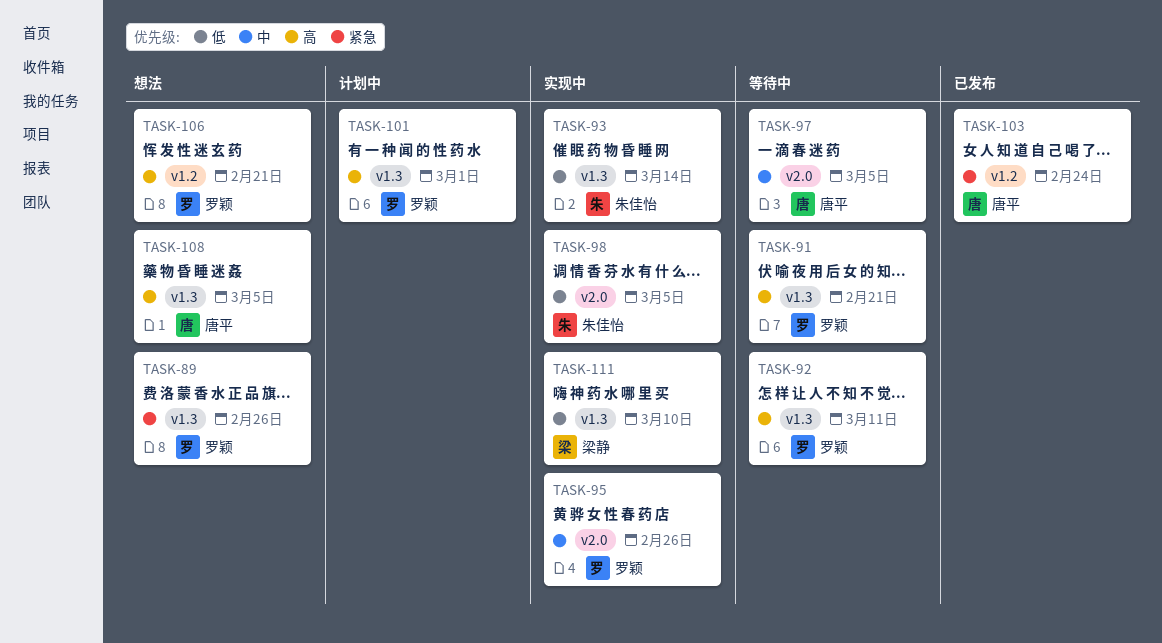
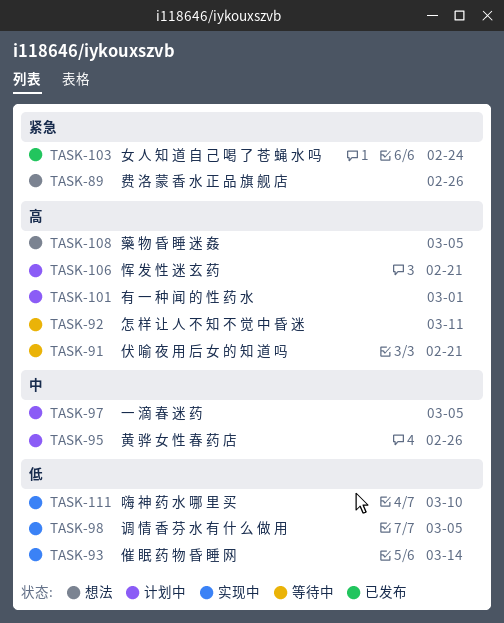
TASK-95, status: 实现中 -> 计划中
TASK-97, status: 等待中 -> 计划中
TASK-106, status: 想法 -> 计划中

